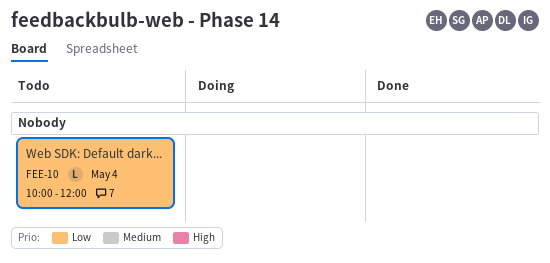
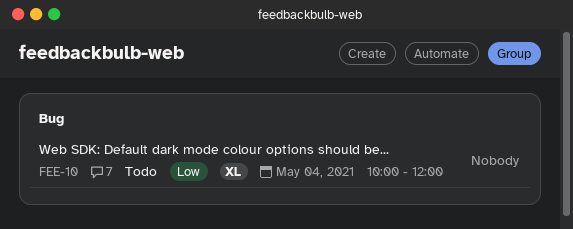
FEE-10, estimate: L -> XL

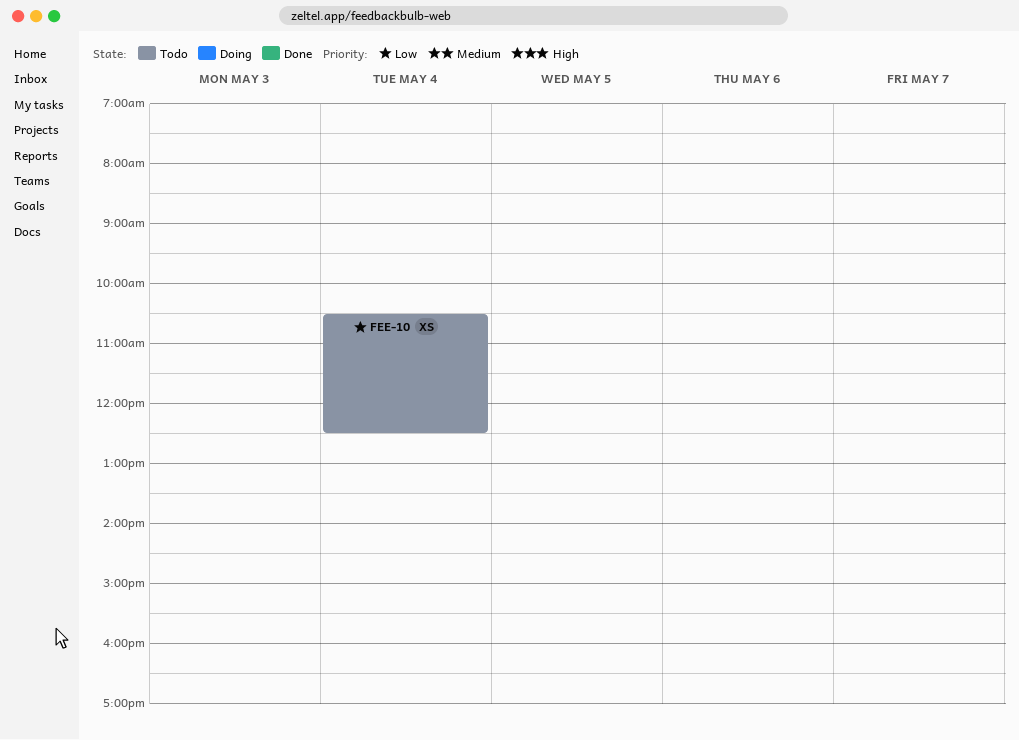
FEE-10, estimate: XL -> XS
FEE-10, begins: 10:00 -> 10:30
FEE-10, ends: 12:00 -> 12:30

